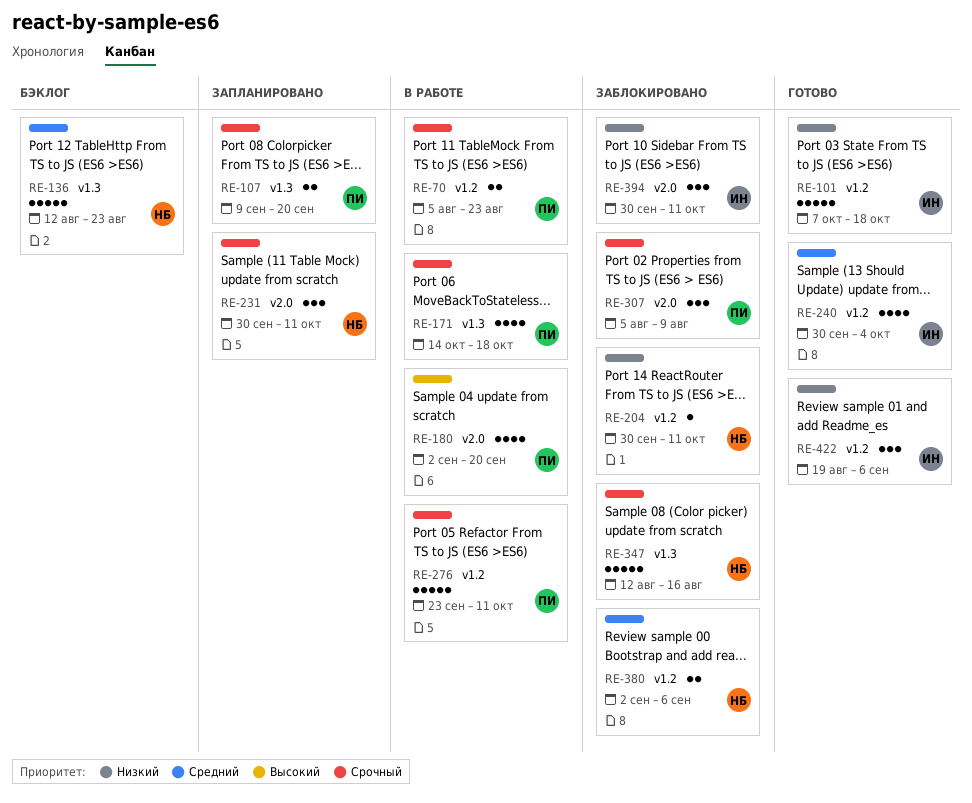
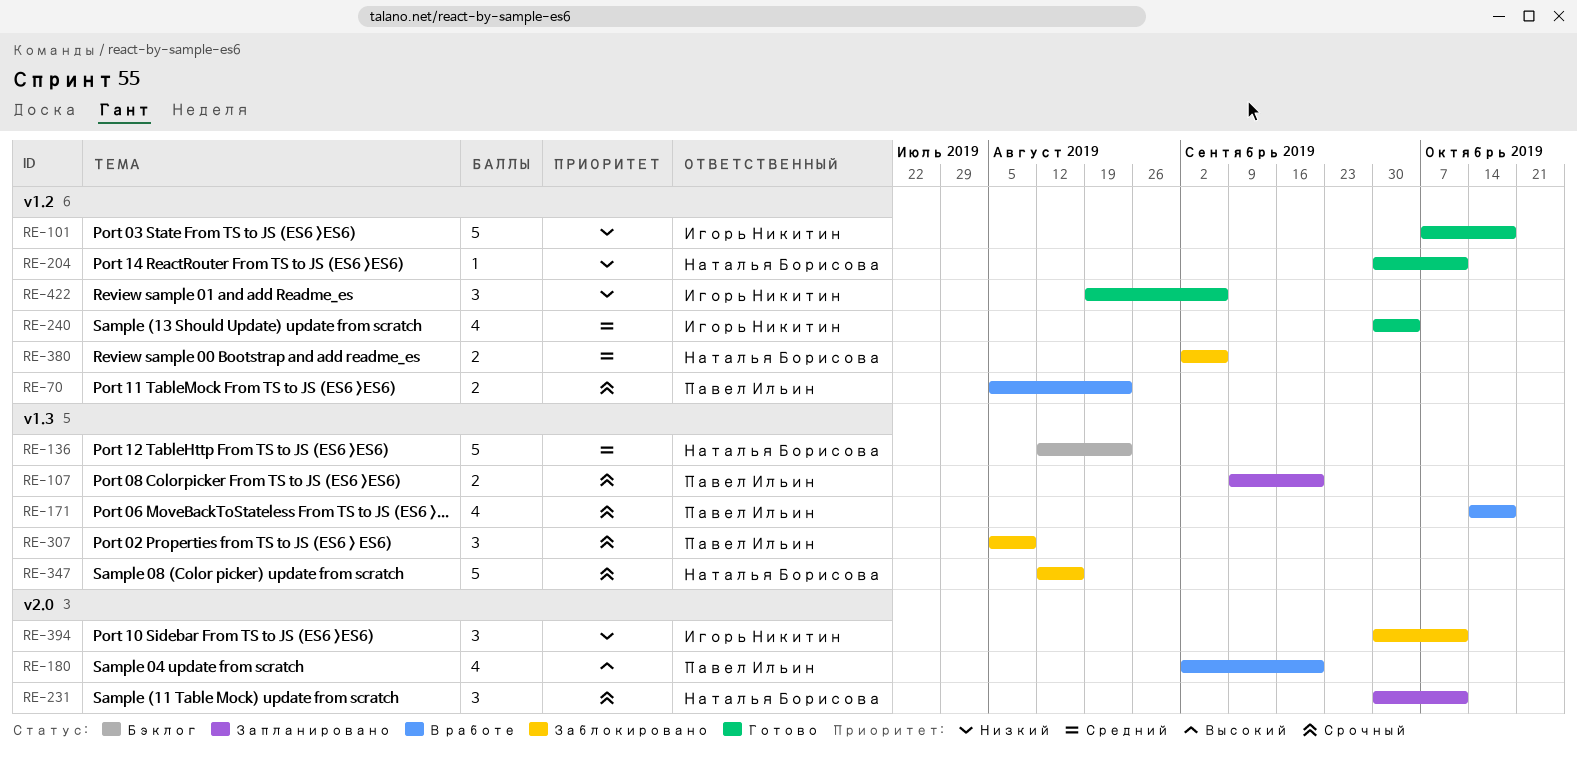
RE-204, status: Заблокировано -> Готово
RE-276: present -> none
RE-307, label: v2.0 -> v1.3

